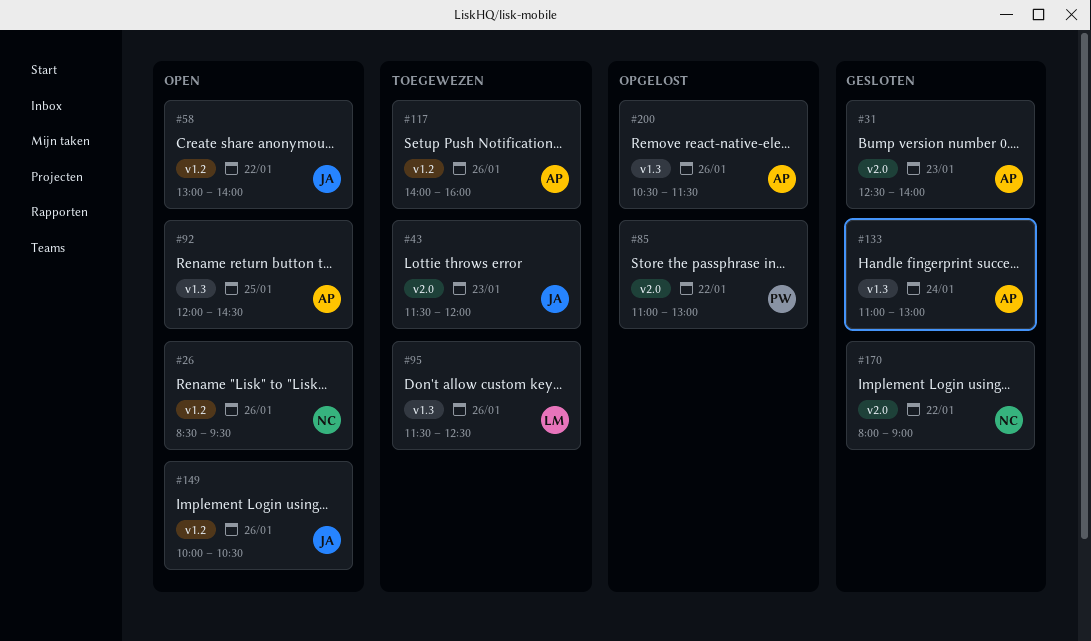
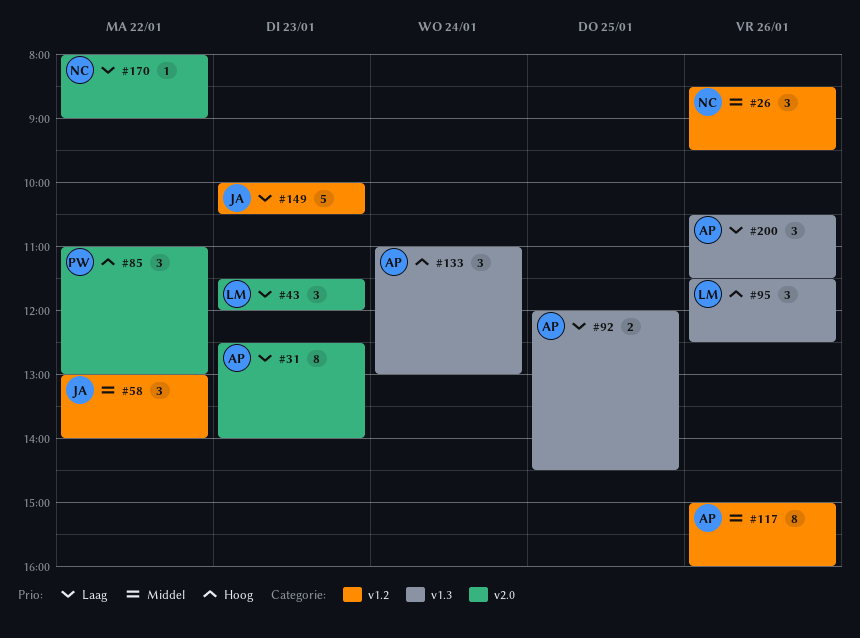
#43, owner: JA -> LM
#117, begins: 14:00 -> 15:00
#149, day: Jan 26 -> Jan 23

